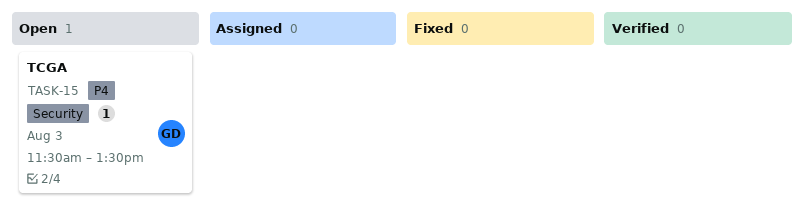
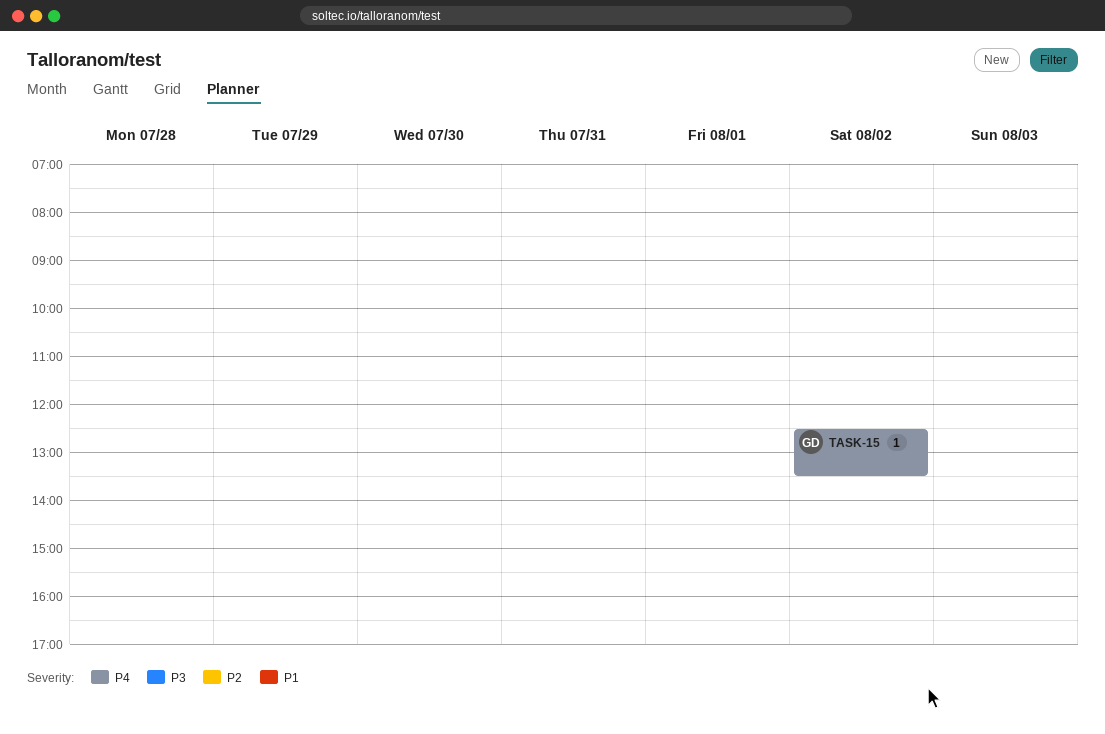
TASK-15, day: Aug 3 -> Aug 2
TASK-15, begins: 11:30 -> 12:30

